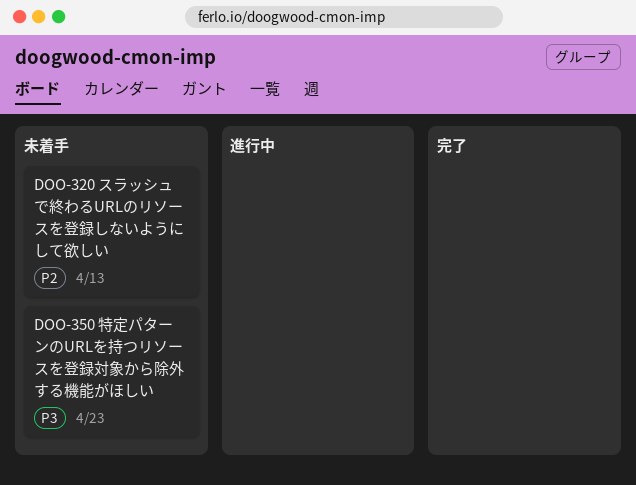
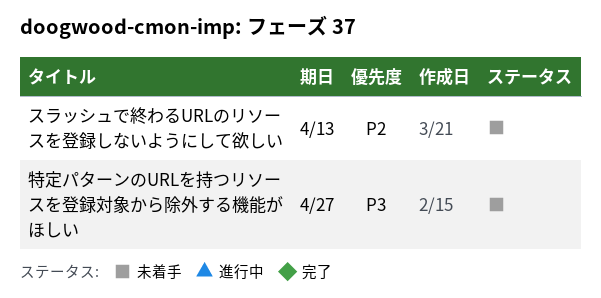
特定パターンのURLを持つリソースを登録対象から除外する機能がほしい, due: Apr 23 -> Apr 27

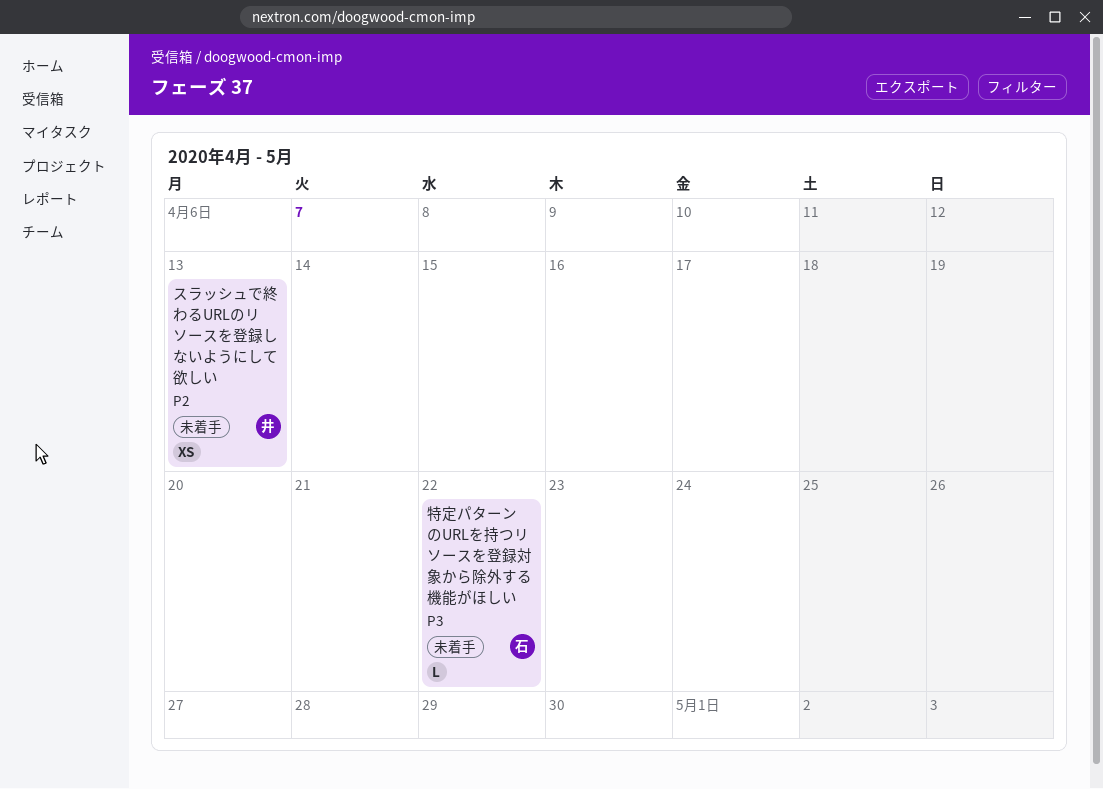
特定パターンのURLを持つリソースを登録対象から除外する機能がほしい, due: Apr 27 -> Apr 22

